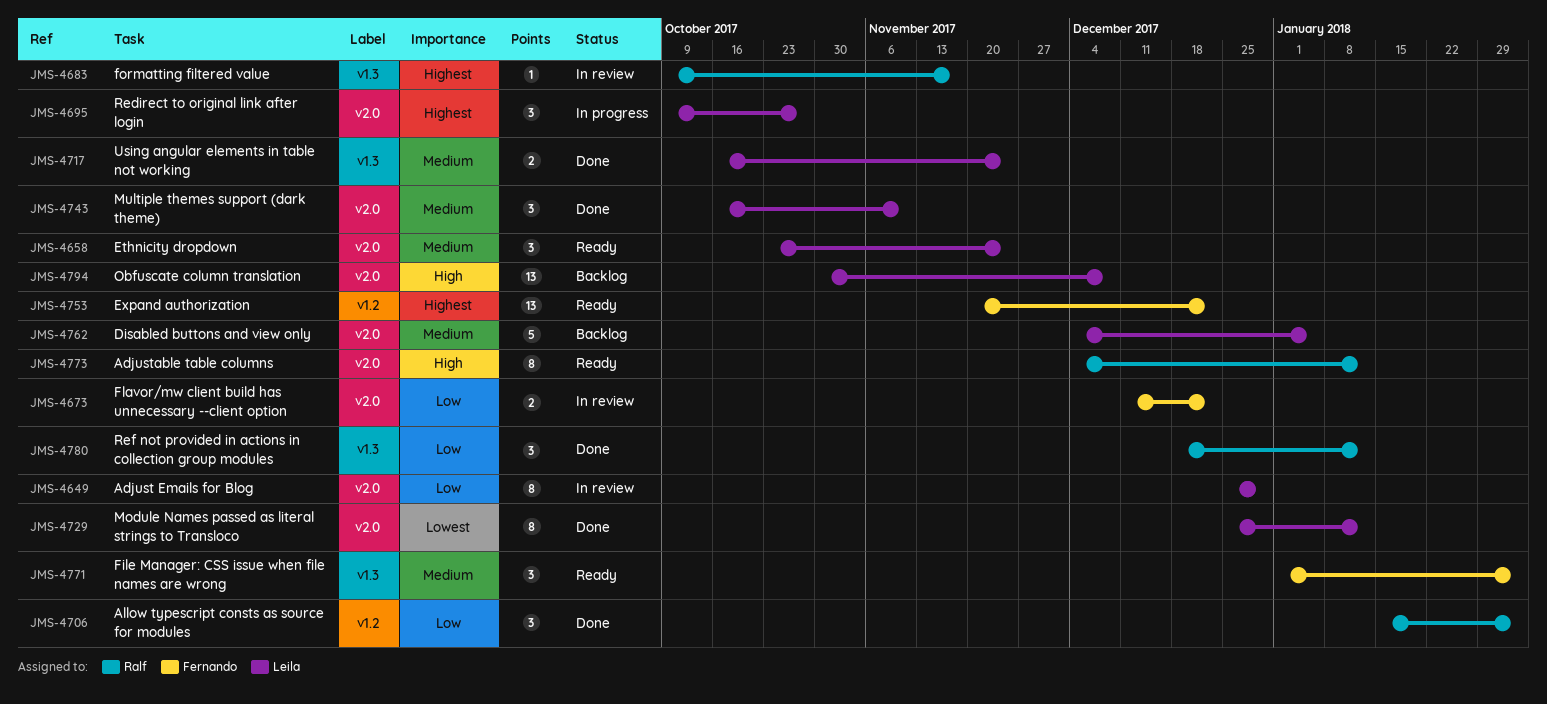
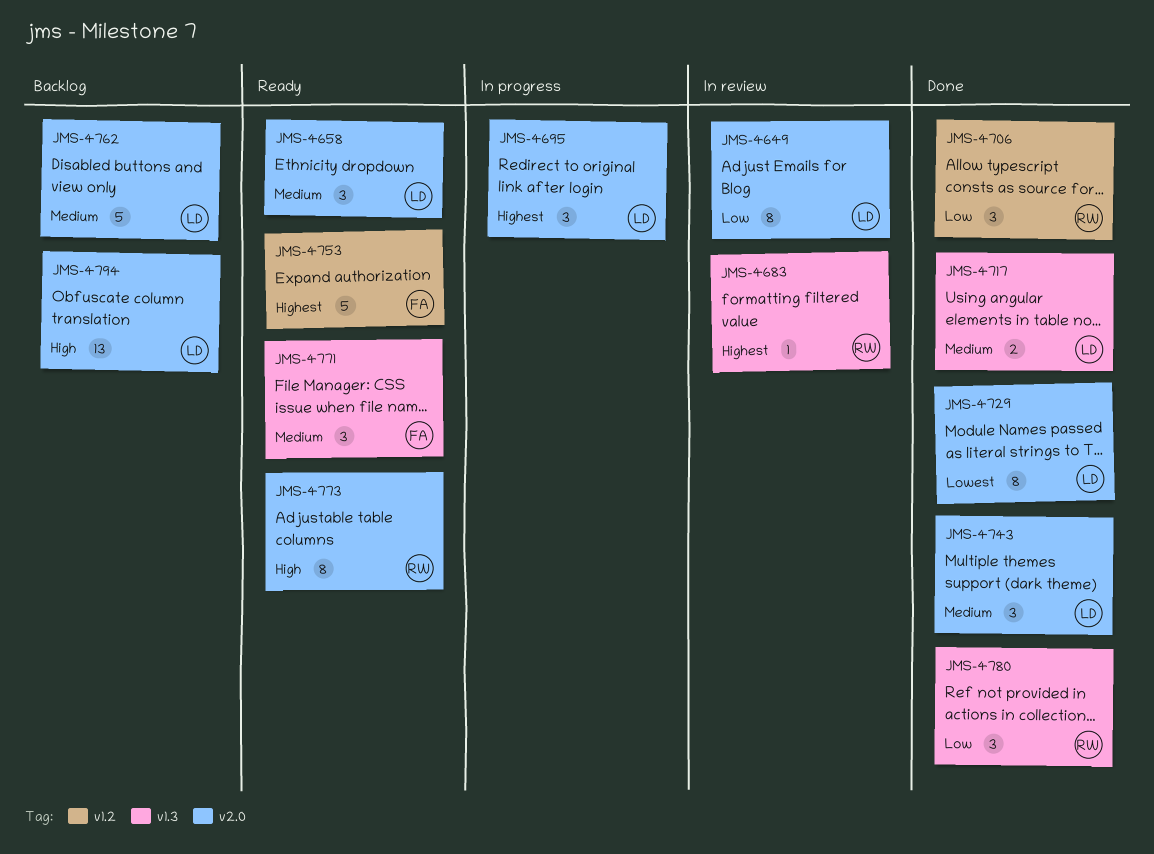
JMS-4673: present -> none
JMS-4753, estimate: 13 -> 5

